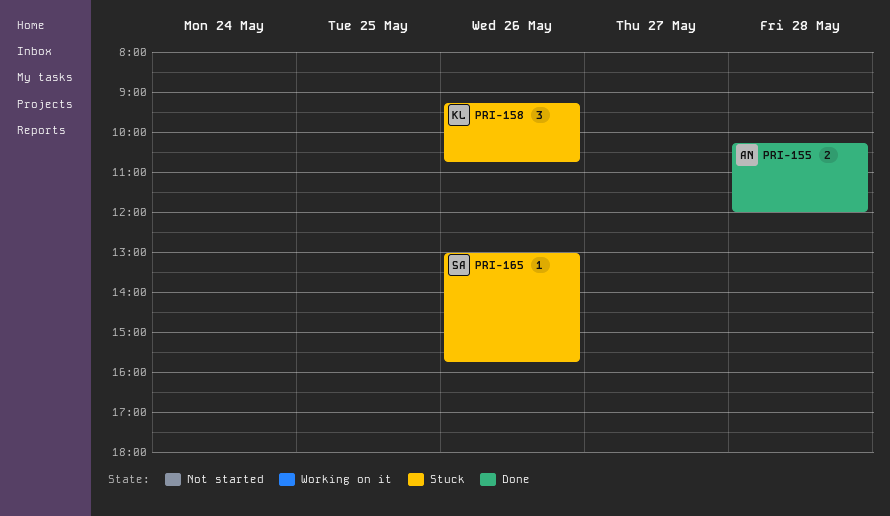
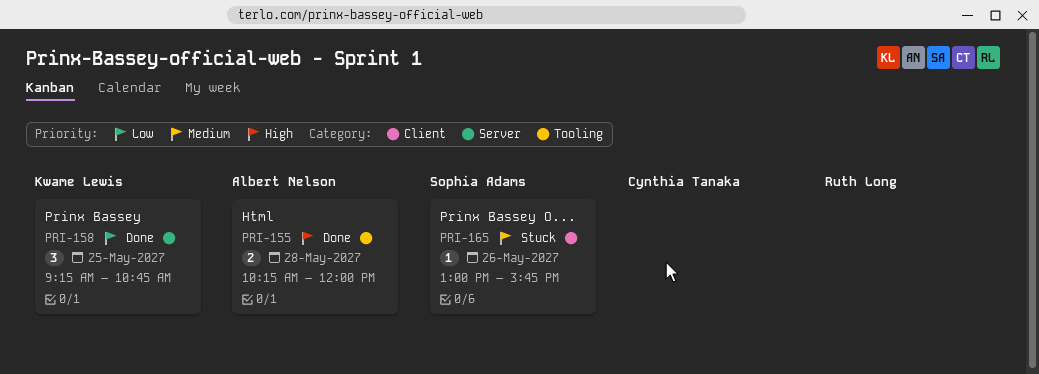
PRI-158, status: Stuck -> Done
PRI-158, day: May 26 -> May 25

